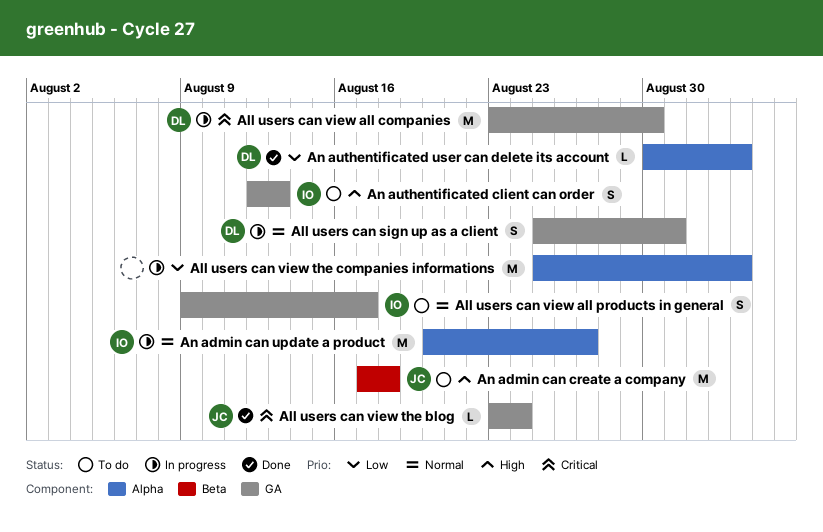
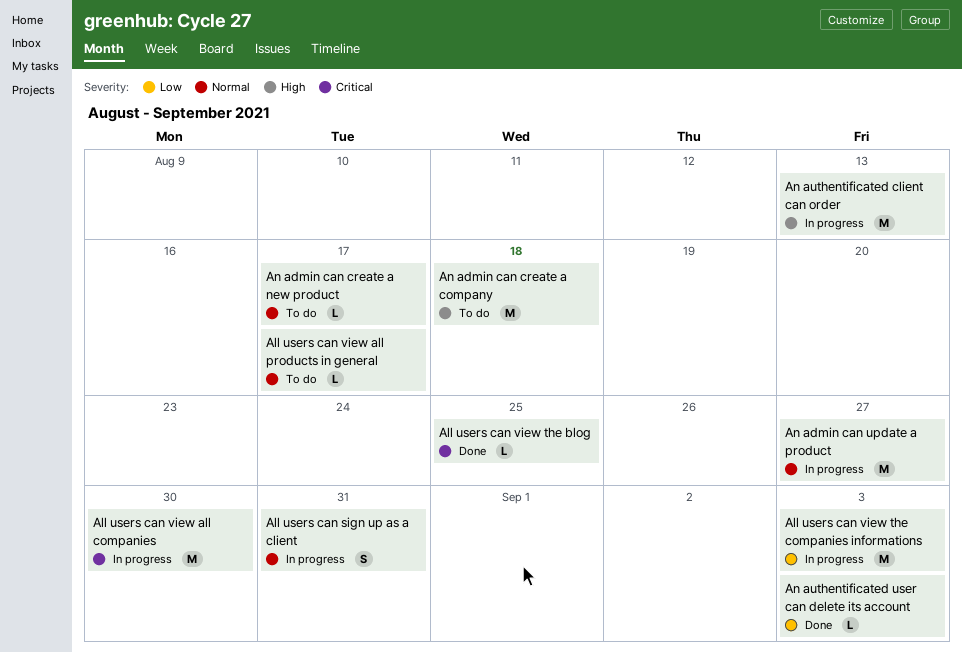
All users can view all products in general, estimate: S -> L
All users can view the blog, due: Aug 24 -> Aug 25
An admin can create a new product: none -> present
An authentificated client can order, status: To do -> In progress
An authentificated client can order, estimate: S -> M

